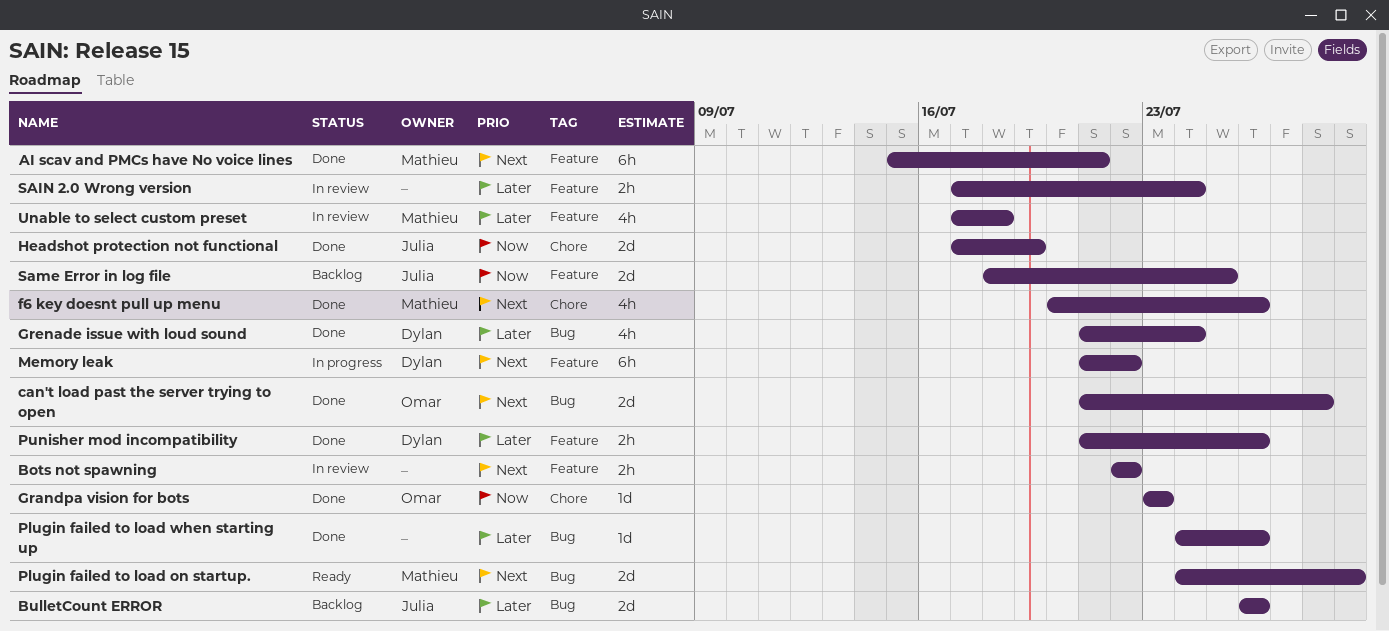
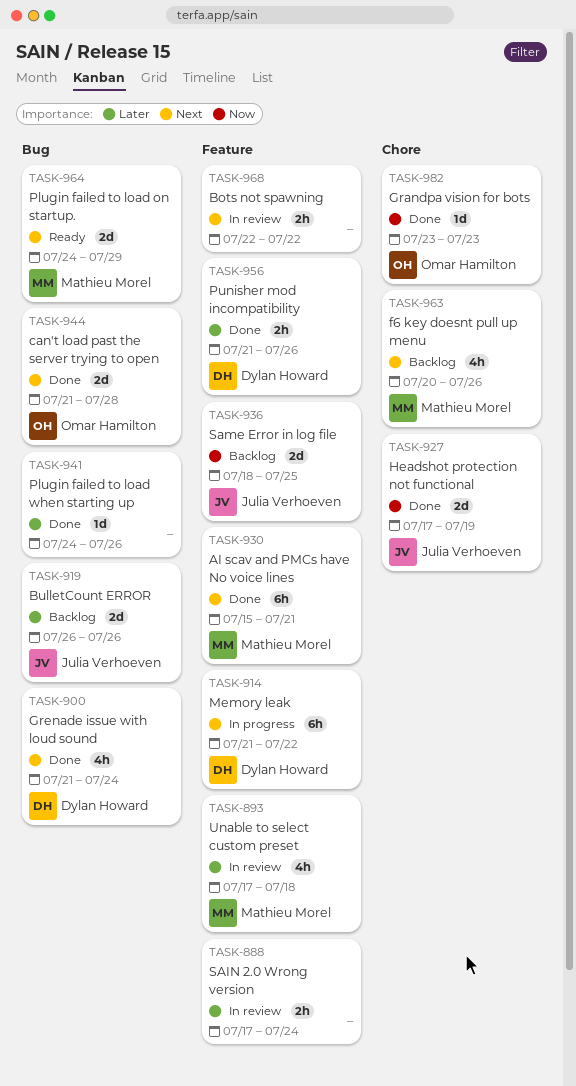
f6 key doesnt pull up menu, status: Done -> Backlog
Grenade issue with loud sound, priority: Later -> Next

